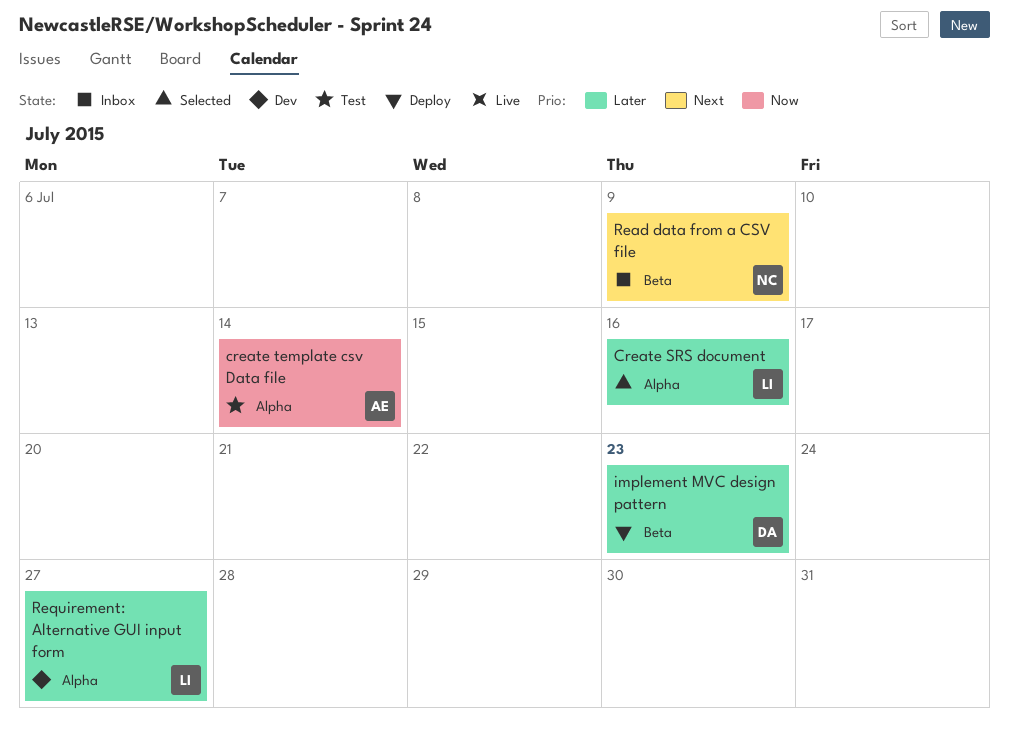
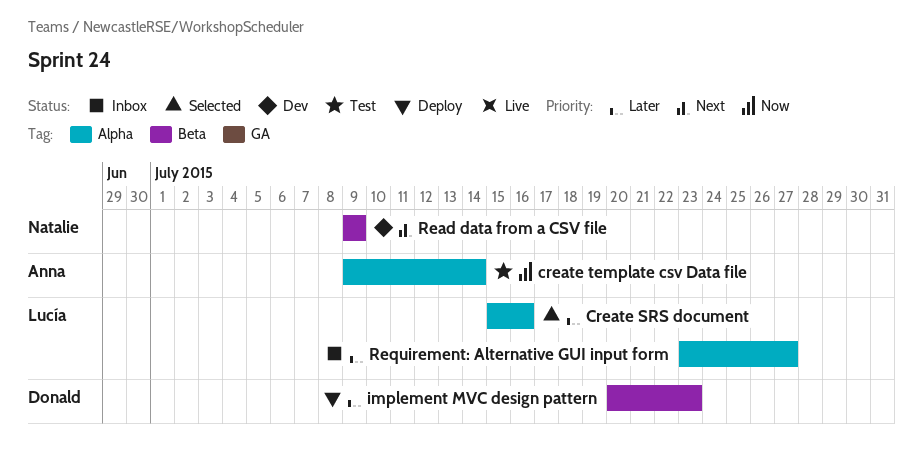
Read data from a CSV file, status: Inbox -> Dev
Requirement: Alternative GUI input form, status: Dev -> Inbox

